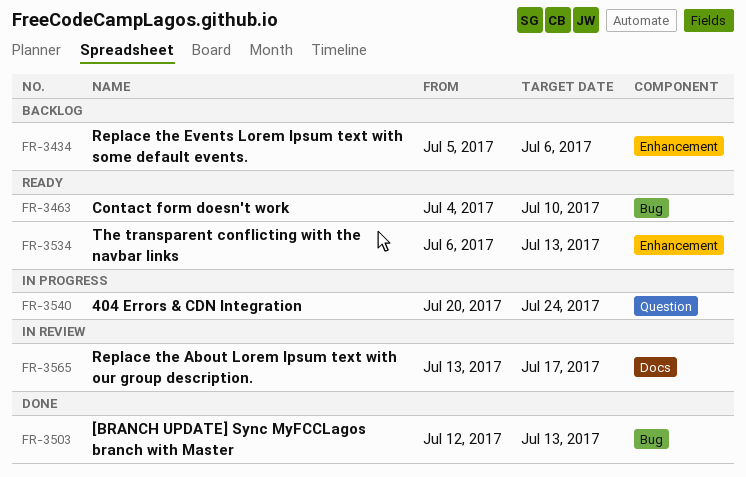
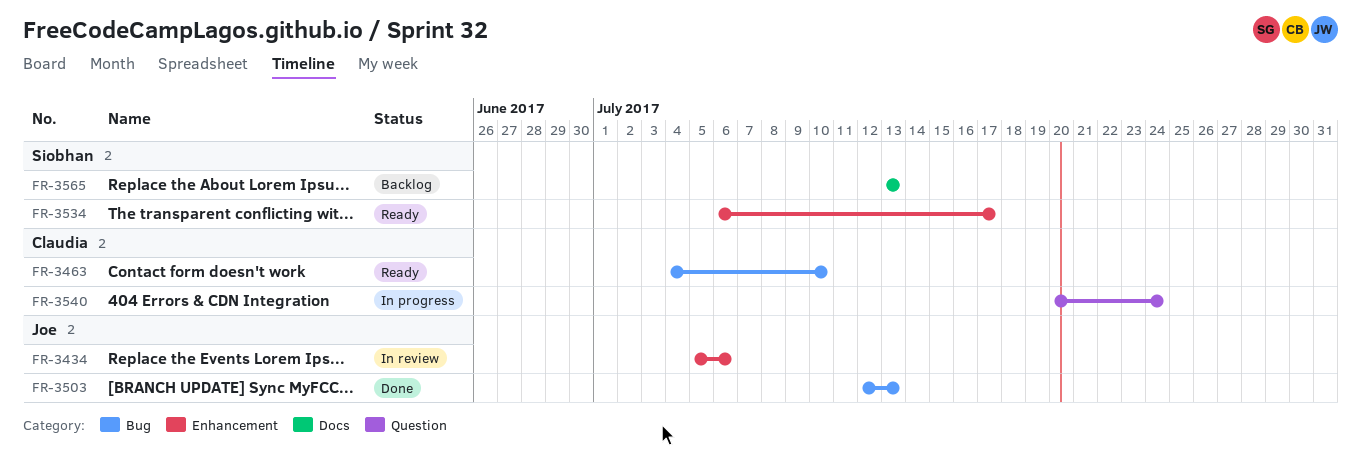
FR-3434, status: Backlog -> In review
FR-3534, due: Jul 13 -> Jul 17
FR-3565, status: In review -> Backlog
FR-3565, due: Jul 17 -> Jul 13

